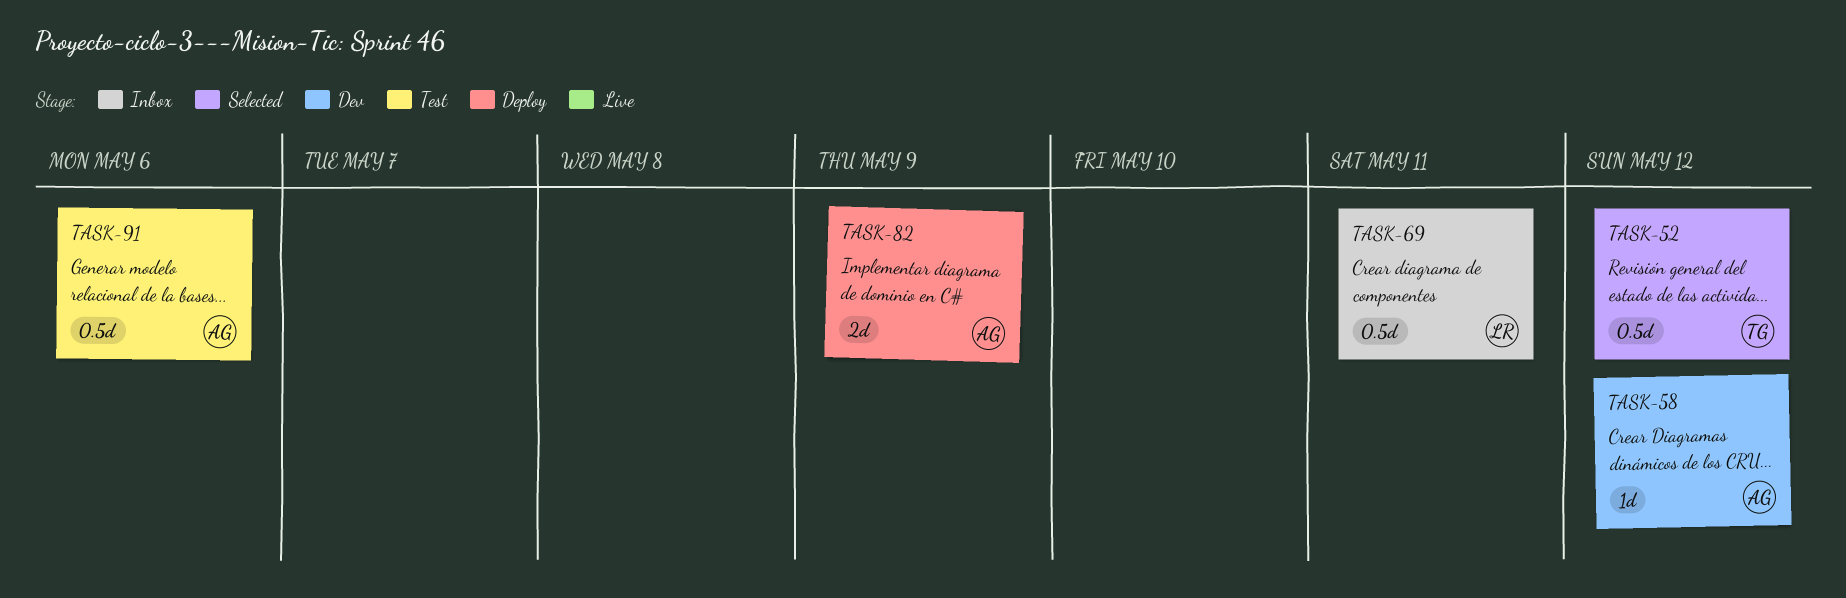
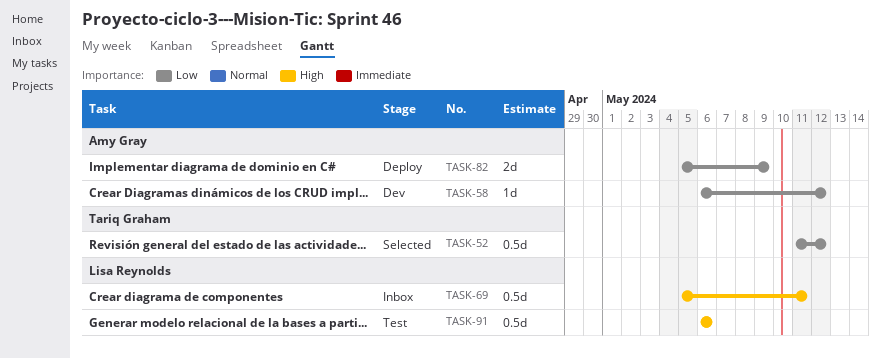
TASK-91, owner: Amy Gray -> Lisa Reynolds

